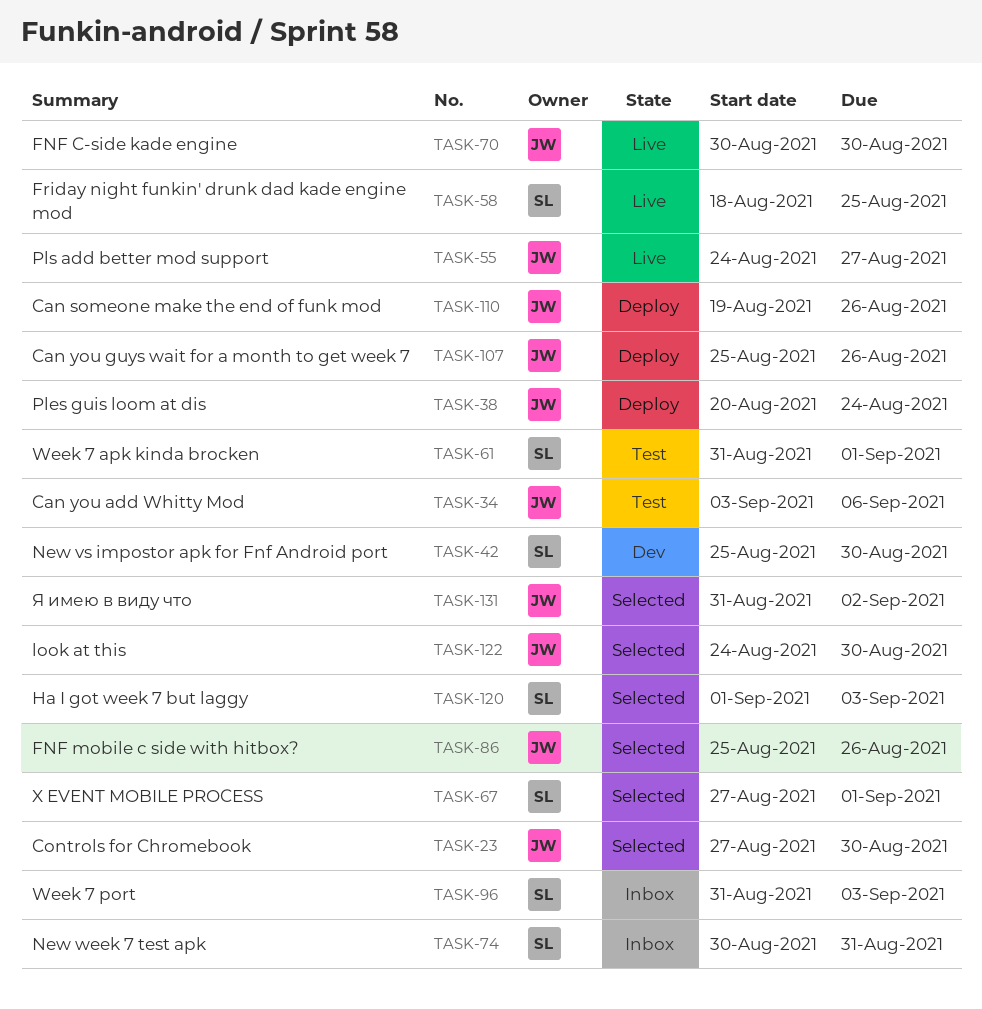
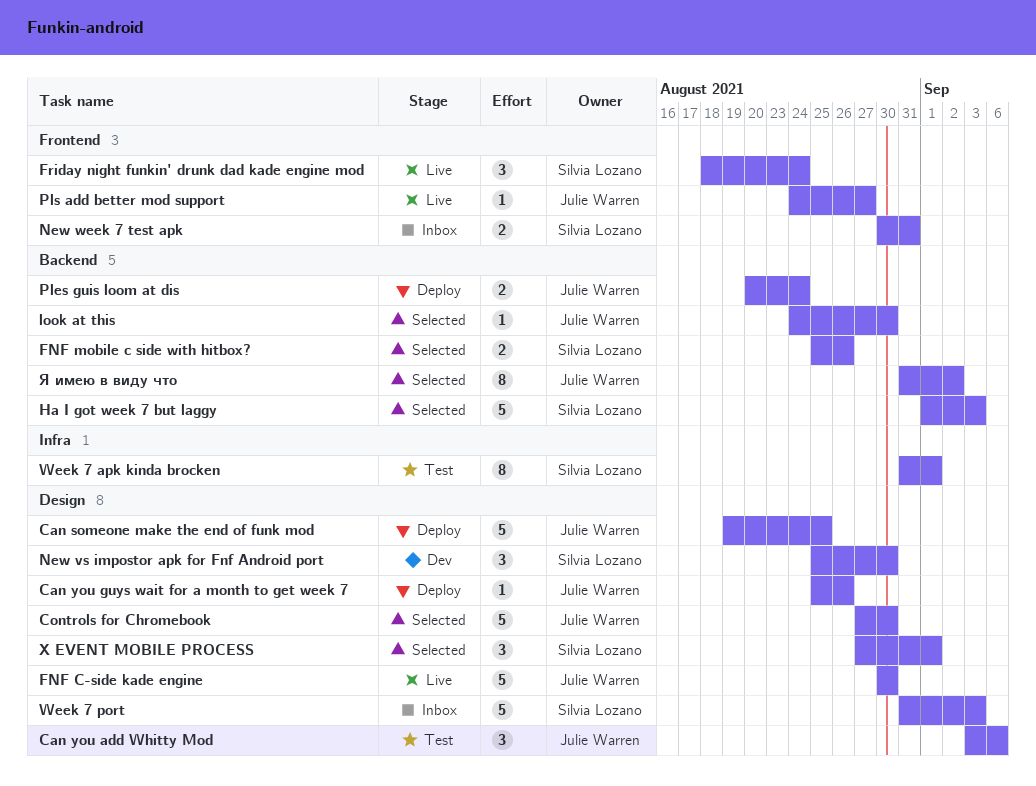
Can someone make the end of funk mod, due: Aug 26 -> Aug 25
FNF mobile c side with hitbox?, owner: Julie Warren -> Silvia Lozano
Friday night funkin' drunk dad kade engine mod, due: Aug 25 -> Aug 24

